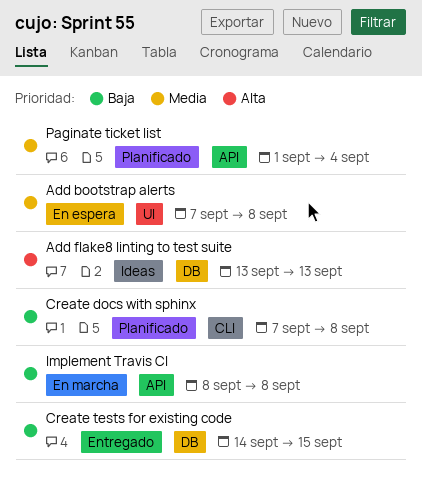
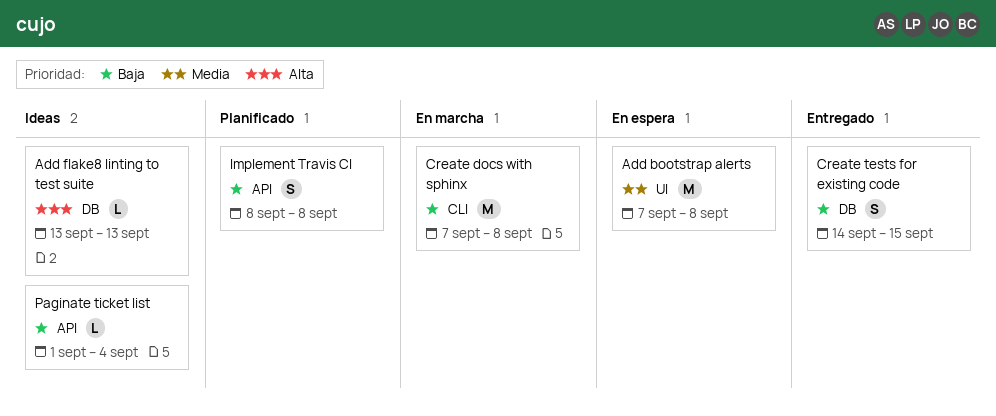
Create docs with sphinx, status: Planificado -> En marcha
Implement Travis CI, status: En marcha -> Planificado
Paginate ticket list, status: Planificado -> Ideas
Paginate ticket list, priority: Media -> Baja

